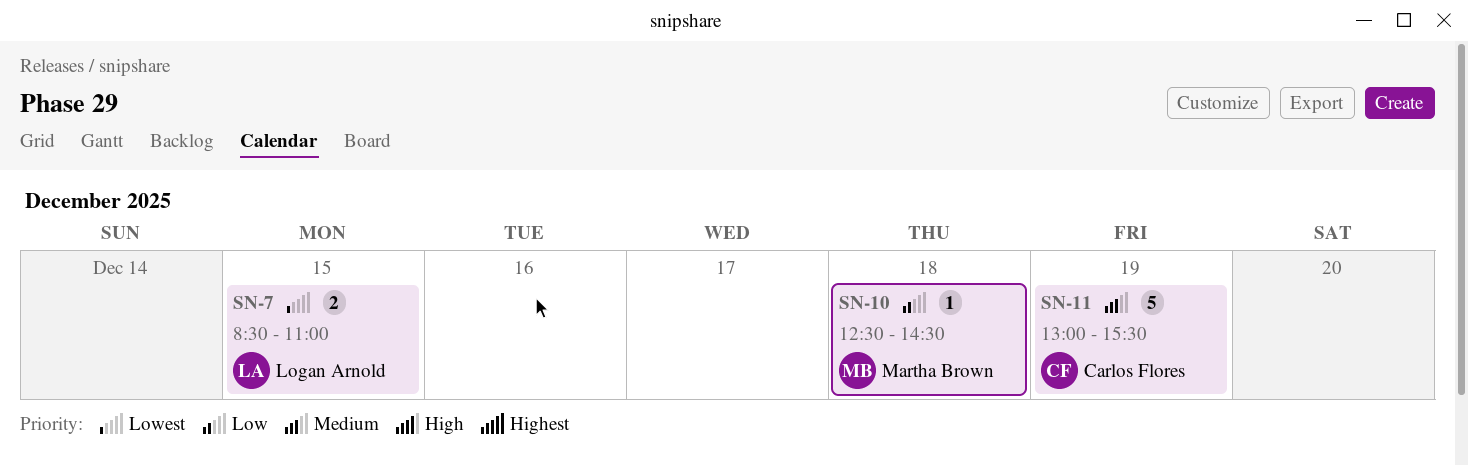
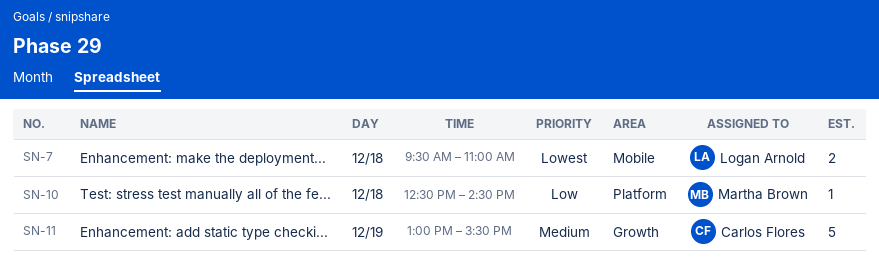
SN-7, day: Dec 15 -> Dec 18
SN-7, begins: 08:30 -> 09:30

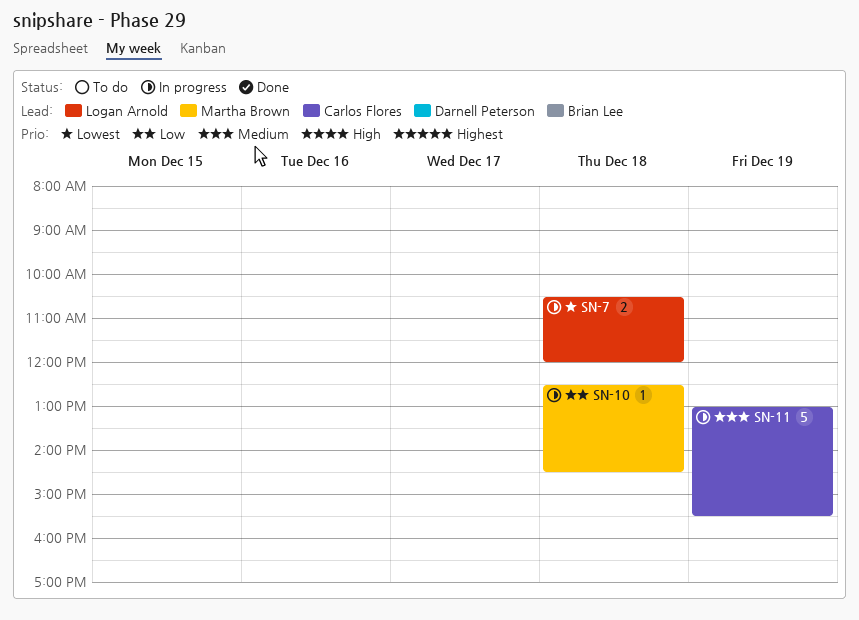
SN-7, begins: 09:30 -> 10:30
SN-7, ends: 11:00 -> 12:00

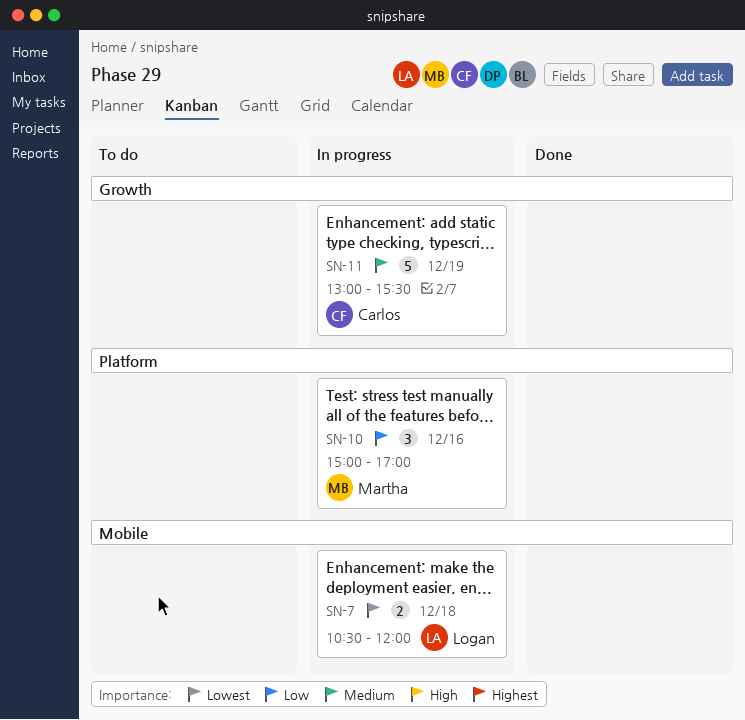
SN-10, estimate: 1 -> 3
SN-10, day: Dec 18 -> Dec 16
SN-10, begins: 12:30 -> 15:00
SN-10, ends: 14:30 -> 17:00

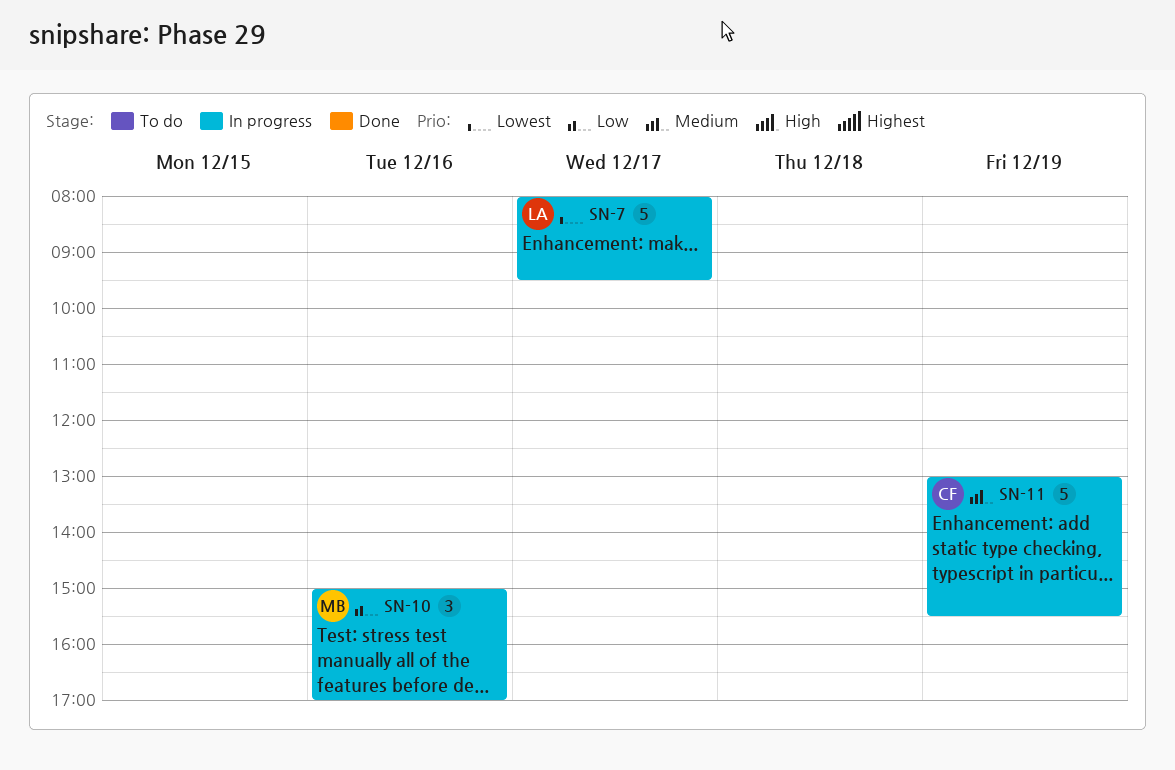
SN-7, estimate: 2 -> 5
SN-7, day: Dec 18 -> Dec 17
SN-7, begins: 10:30 -> 08:00
SN-7, ends: 12:00 -> 09:30

